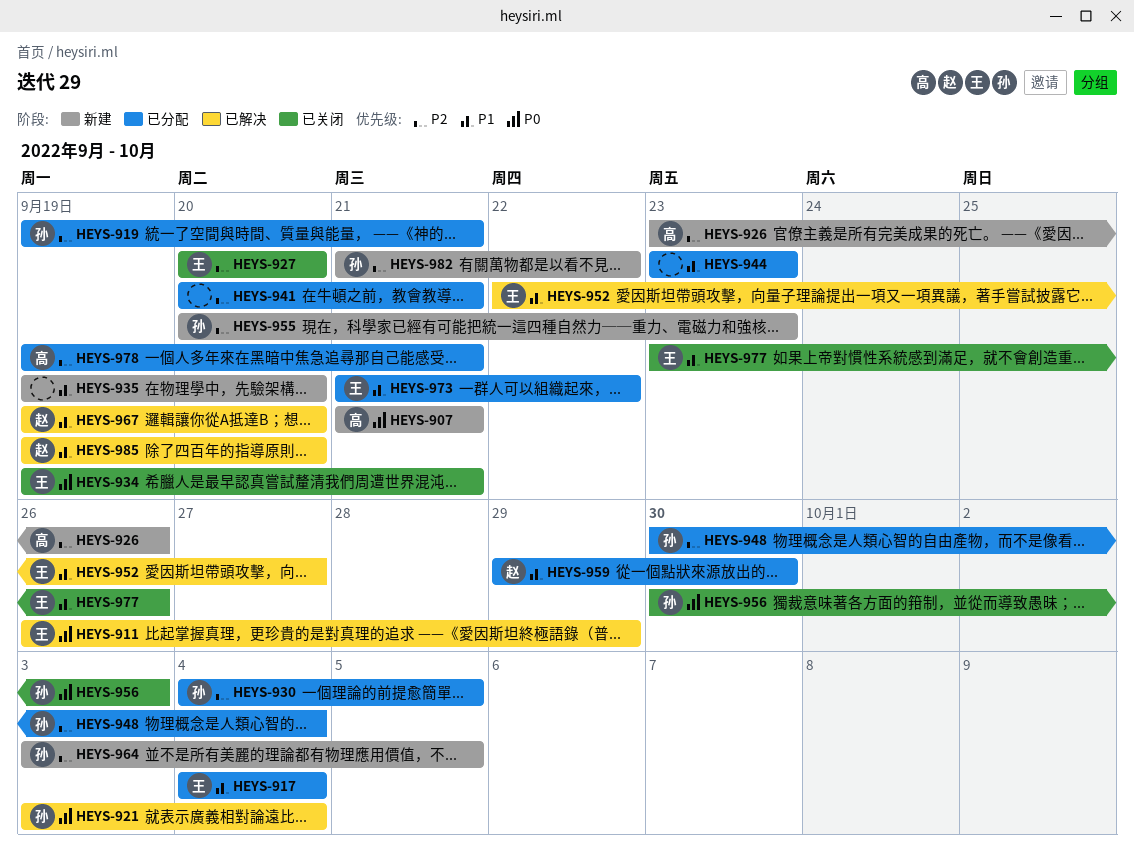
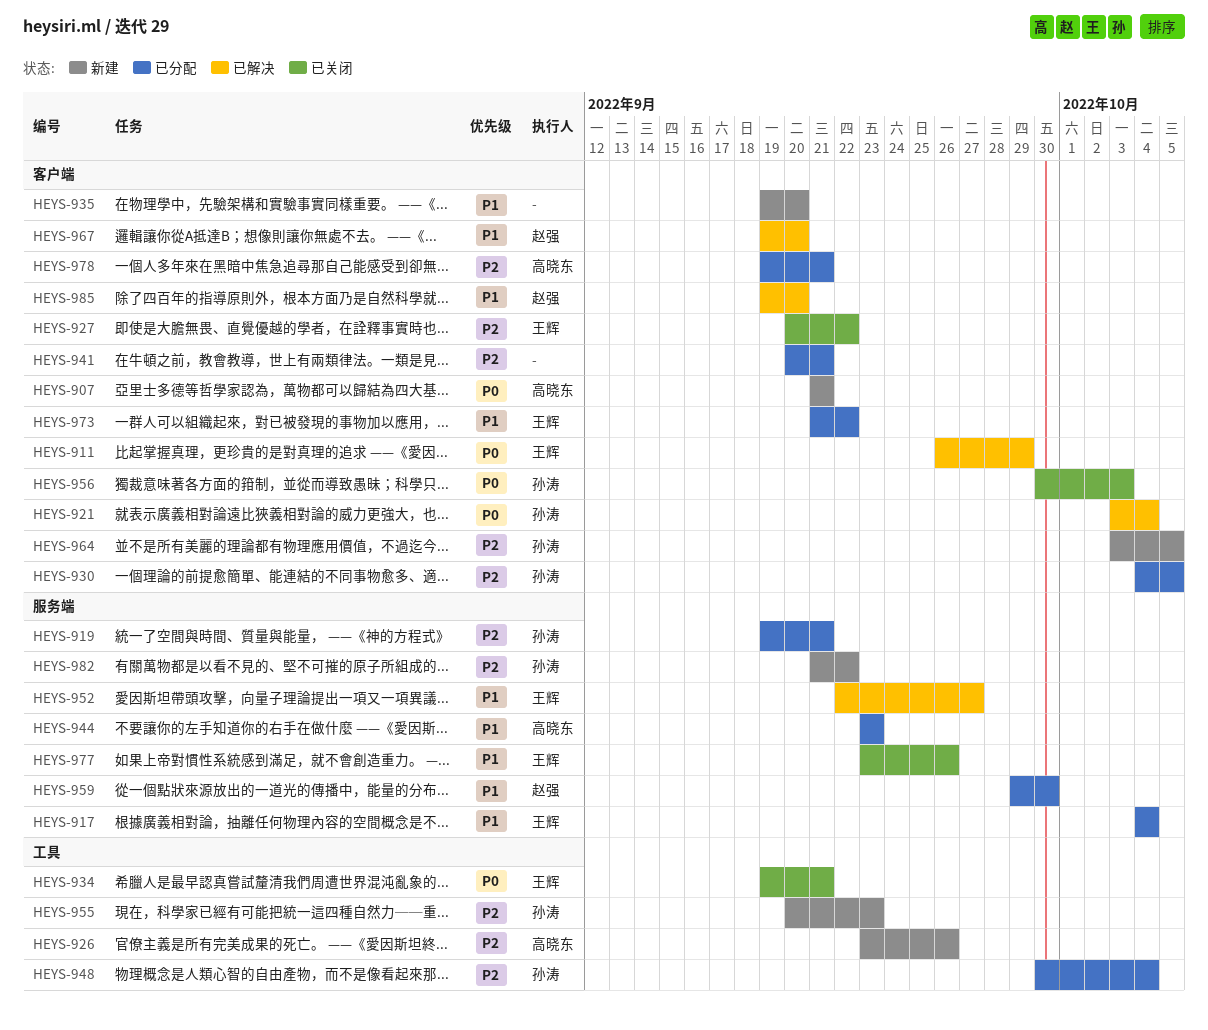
HEYS-927, due: Sep 20 -> Sep 22
HEYS-944, owner: none -> 高晓东

